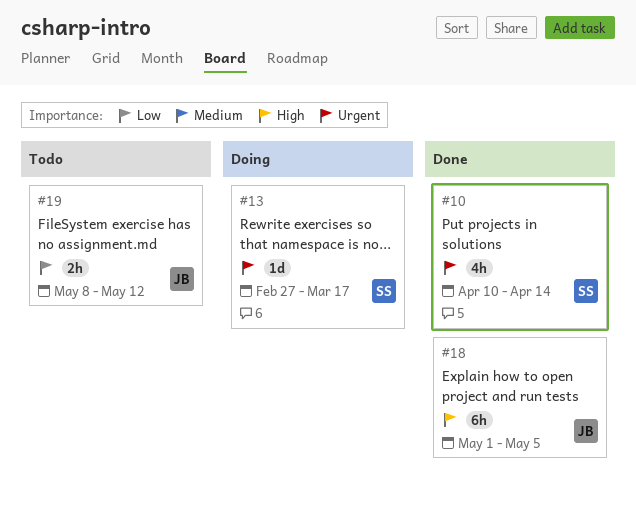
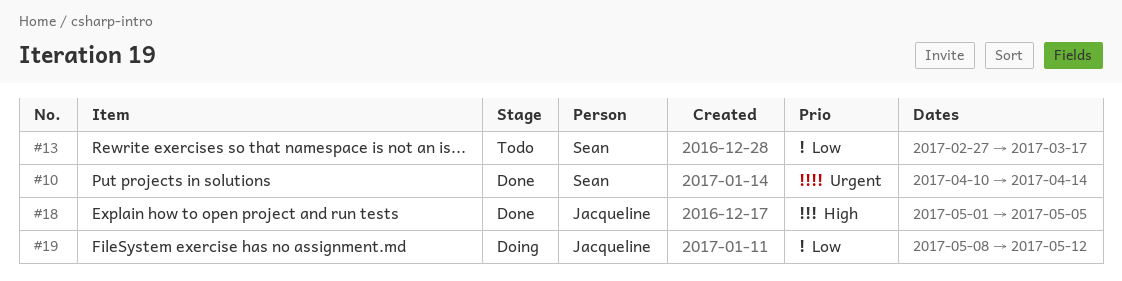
#13, status: Doing -> Todo
#13, priority: Urgent -> Low
#19, status: Todo -> Doing

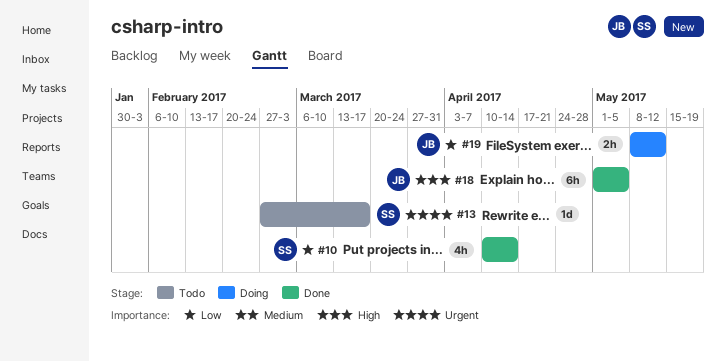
#10, priority: Urgent -> Low
#13, priority: Low -> Urgent

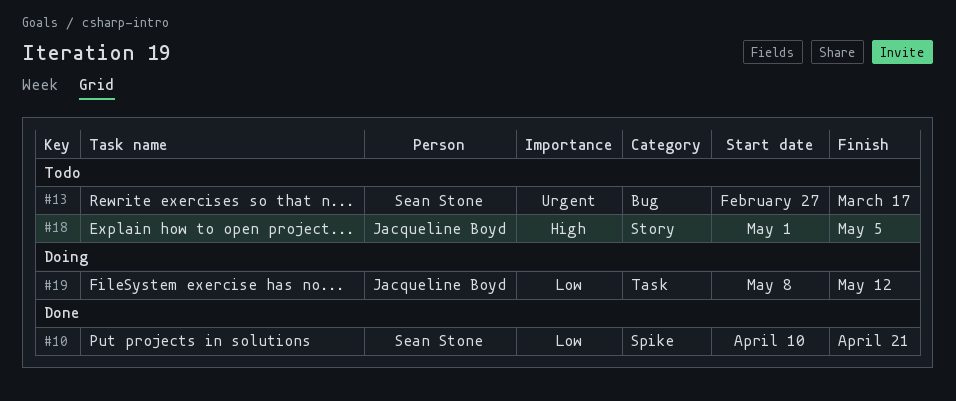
#10, due: Apr 14 -> Apr 21
#18, status: Done -> Todo

